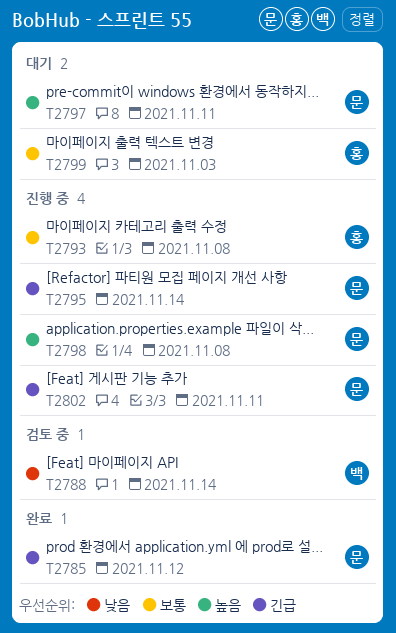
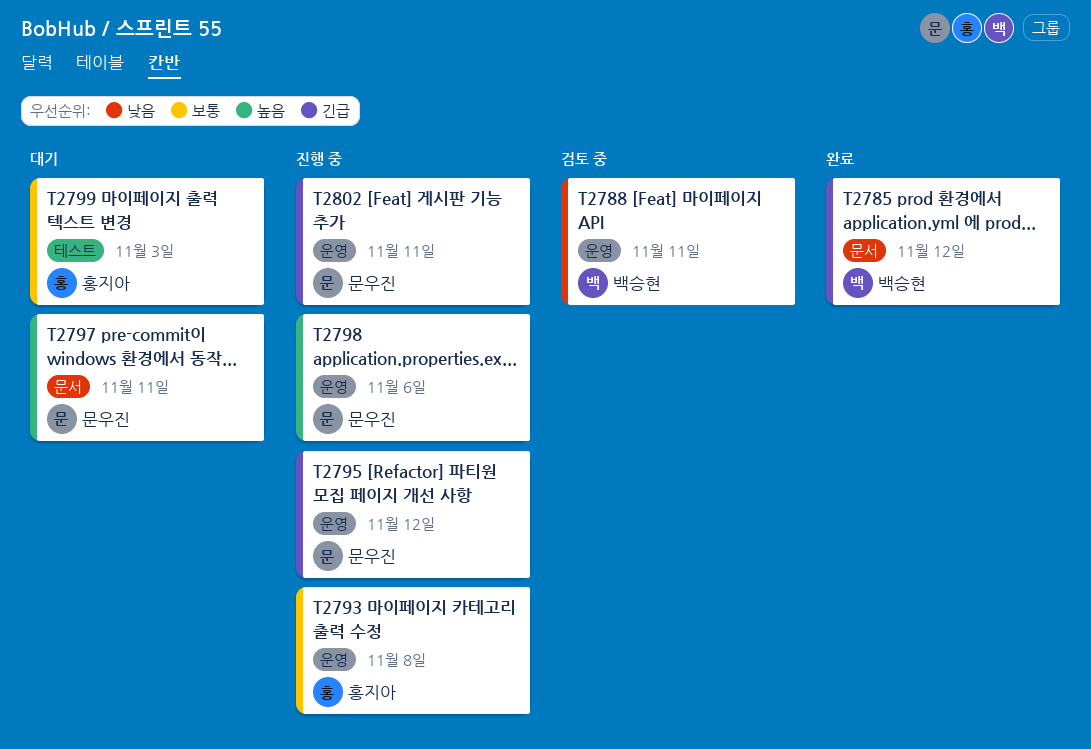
T2785, owner: 문우진 -> 백승현
T2788, due: Nov 14 -> Nov 11
T2795, due: Nov 14 -> Nov 12
T2798, due: Nov 8 -> Nov 6

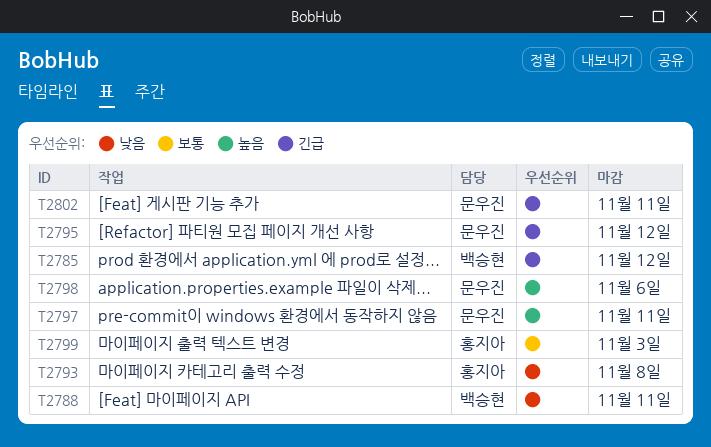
T2793, priority: 보통 -> 낮음

